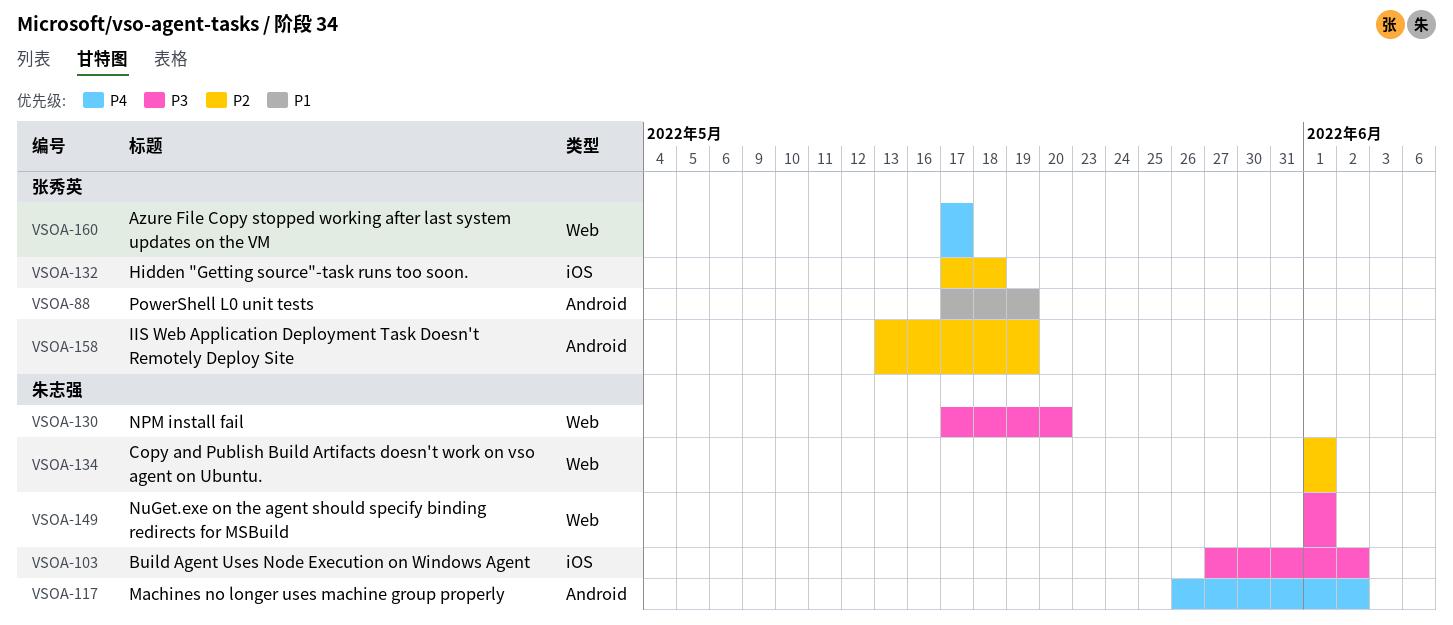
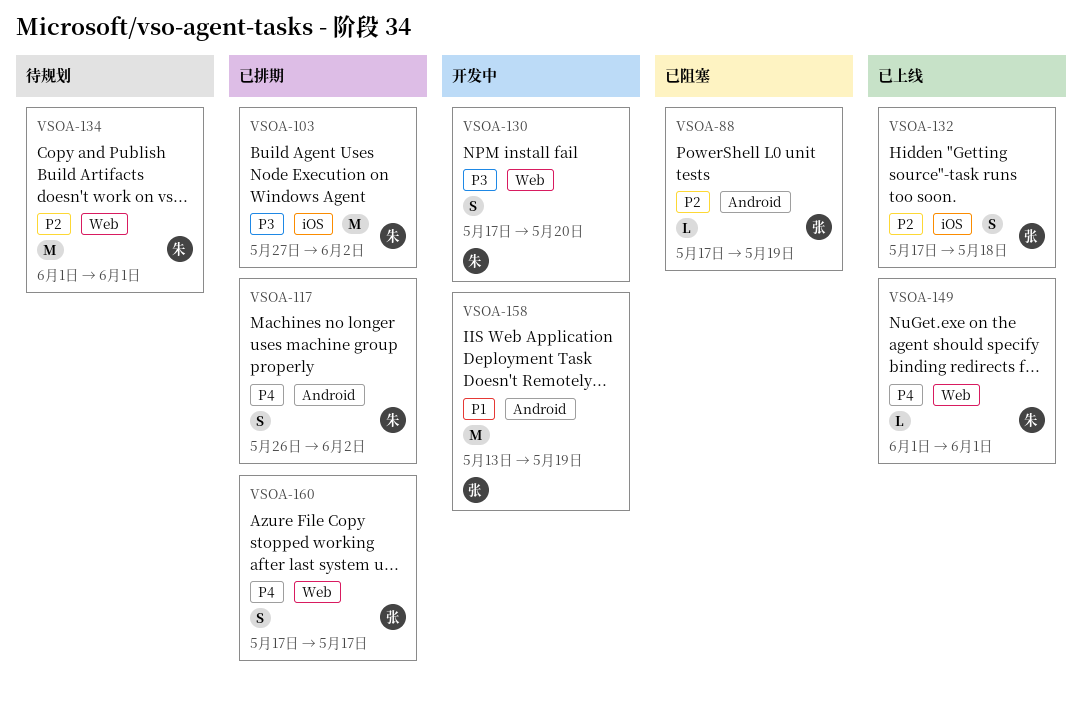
VSOA-88, priority: P1 -> P2
VSOA-149, priority: P3 -> P4
VSOA-158, priority: P2 -> P1

